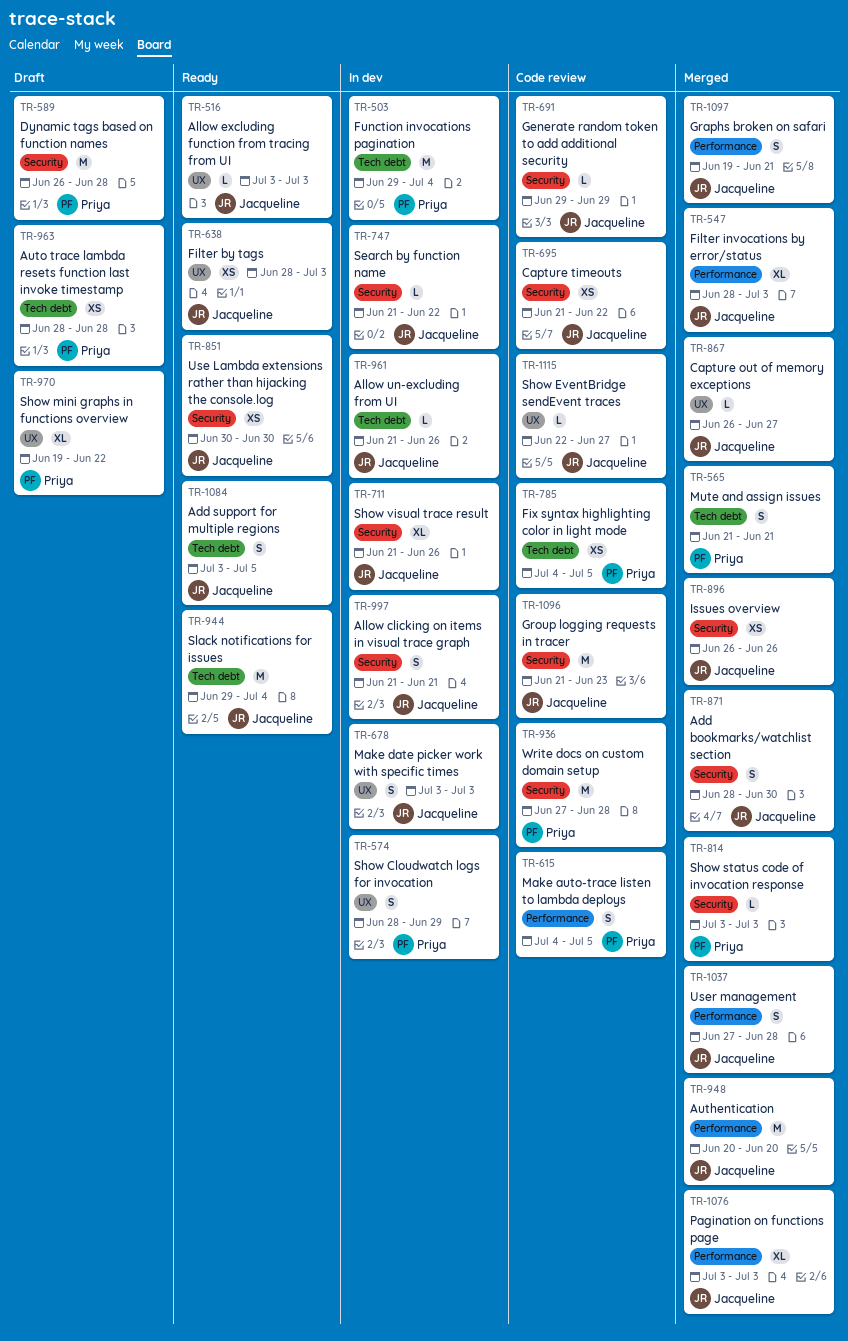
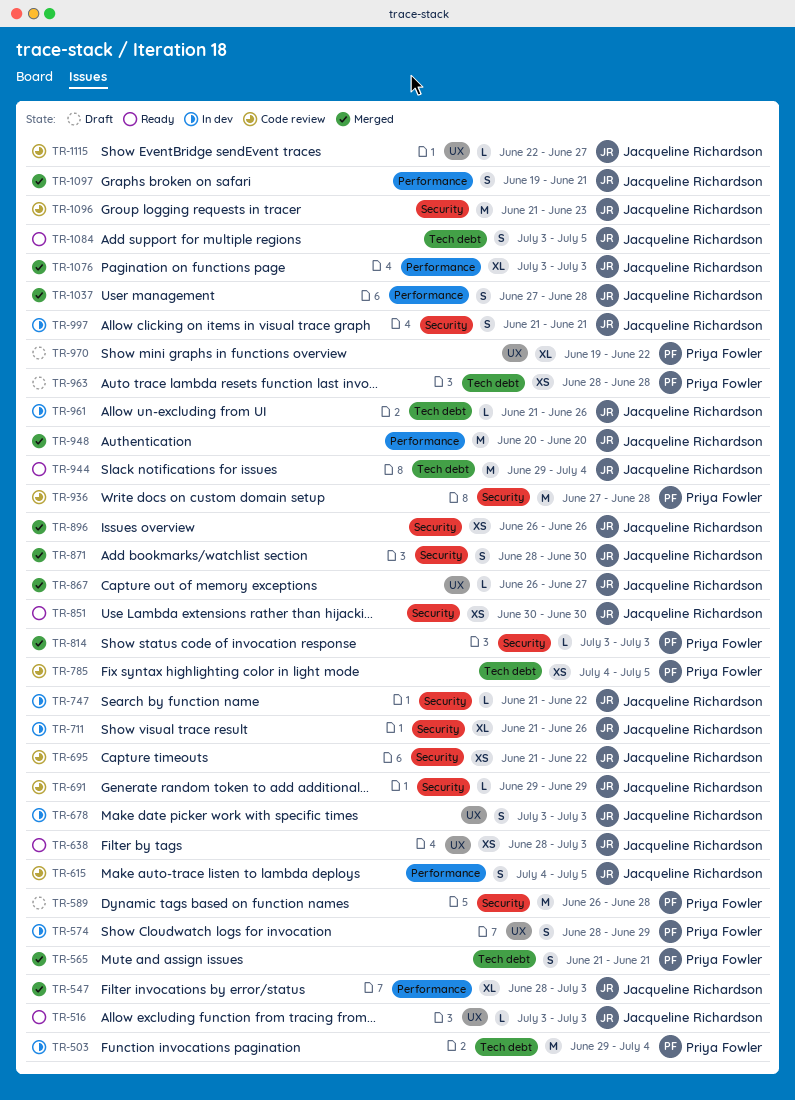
TR-615, owner: Priya Fowler -> Jacqueline Richardson

